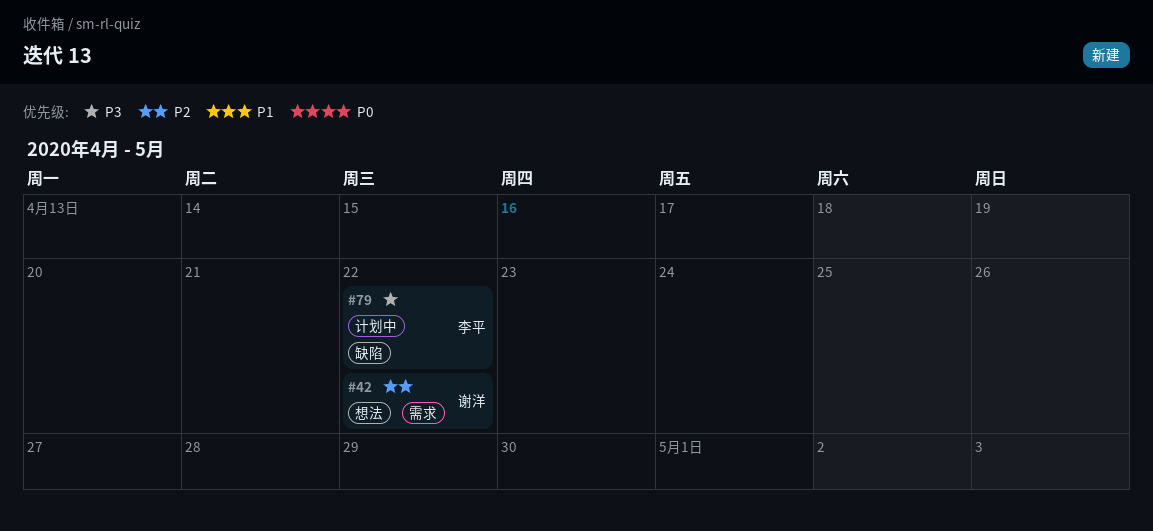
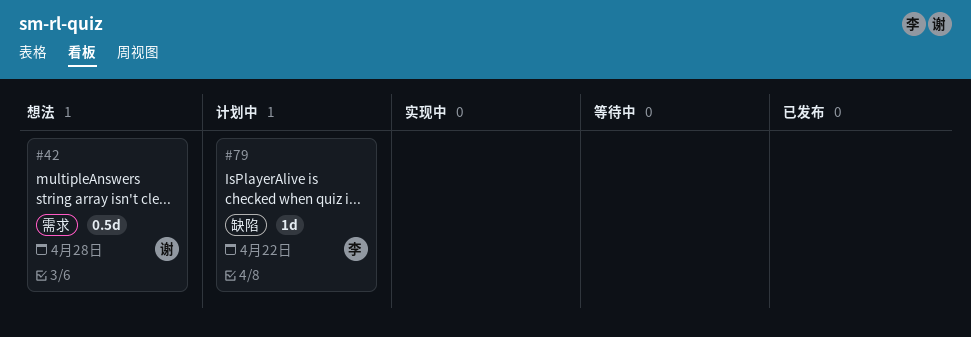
#42, due: Apr 22 -> Apr 28

